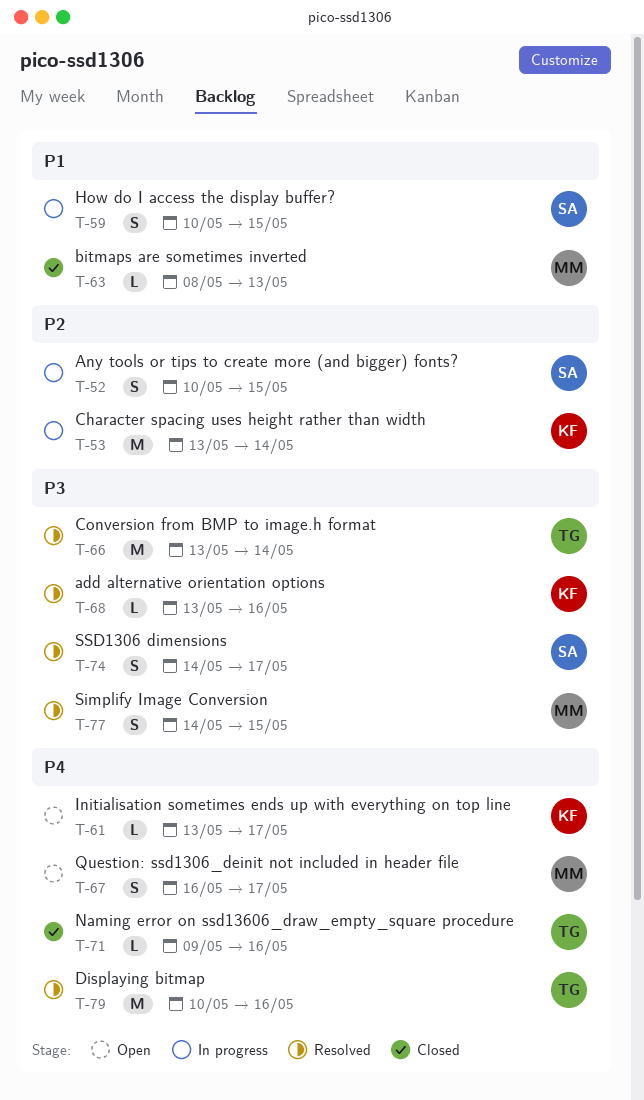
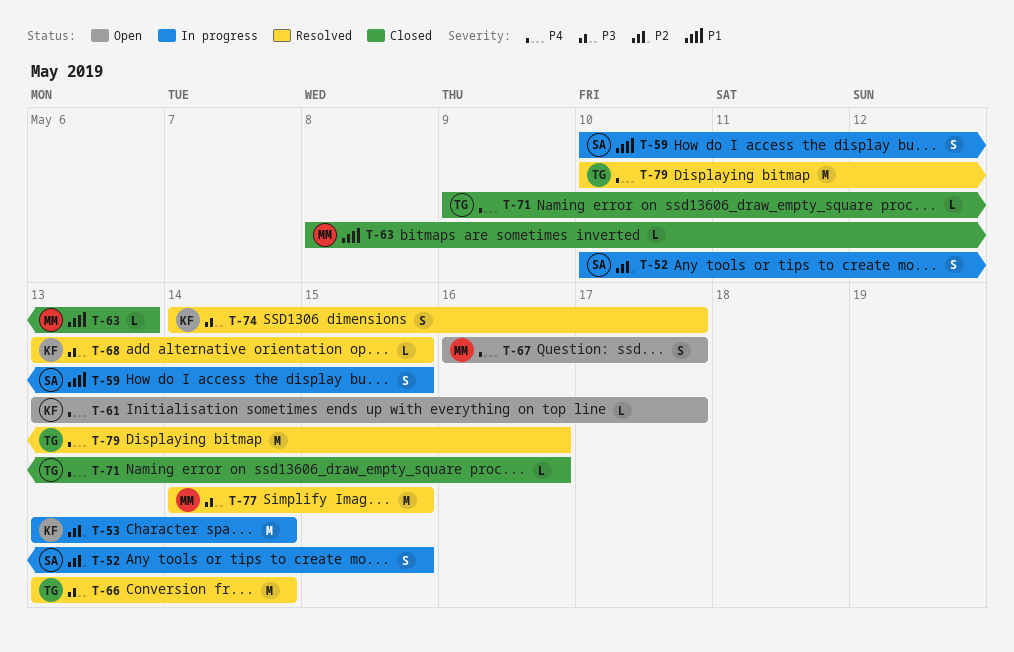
T-68, due: May 16 -> May 15
T-74, owner: SA -> KF
T-77, estimate: S -> M

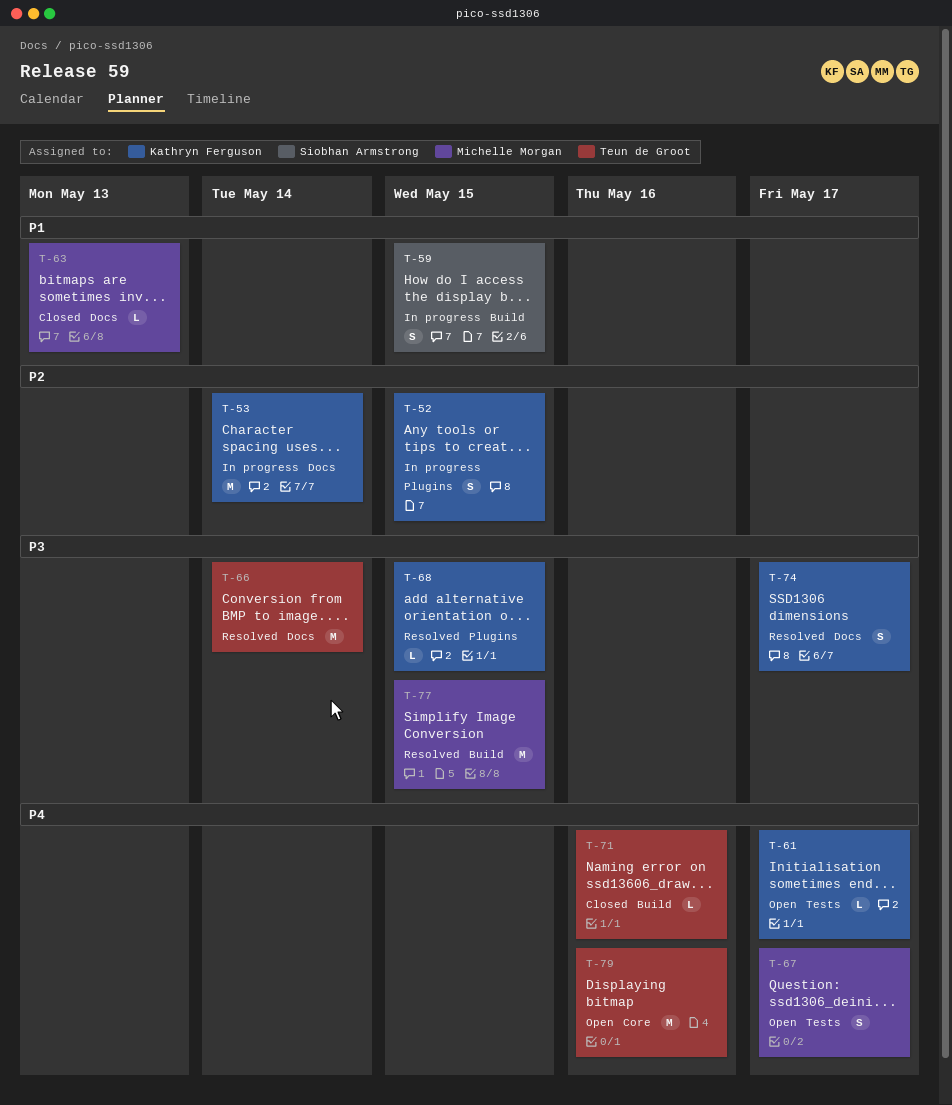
T-52, owner: Siobhan Armstrong -> Kathryn Ferguson
T-79, status: Resolved -> Open

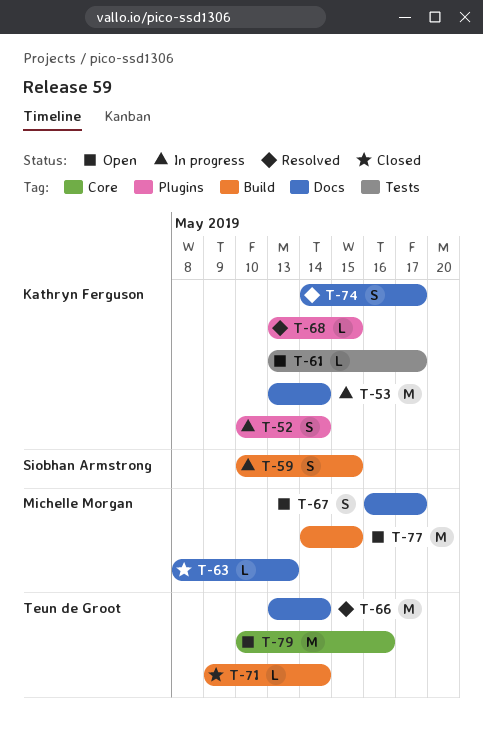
T-52, due: May 15 -> May 14
T-67, label: Tests -> Docs
T-71, due: May 16 -> May 14
T-77, status: Resolved -> Open

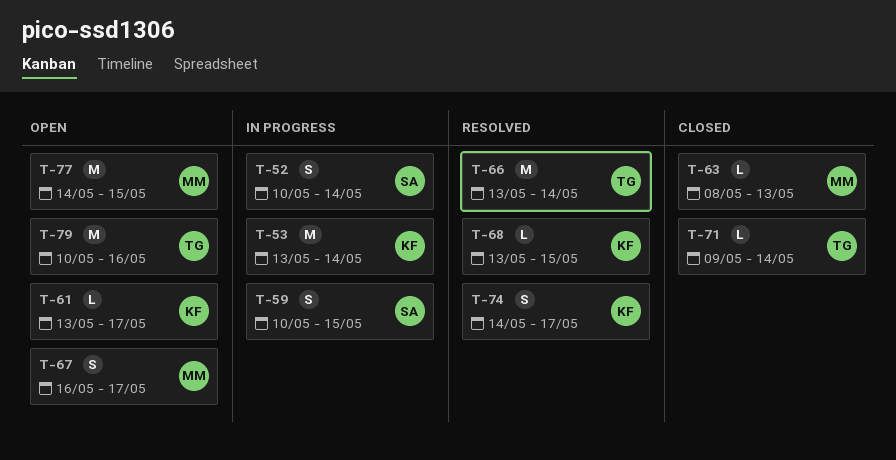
T-52, owner: Kathryn Ferguson -> Siobhan Armstrong

